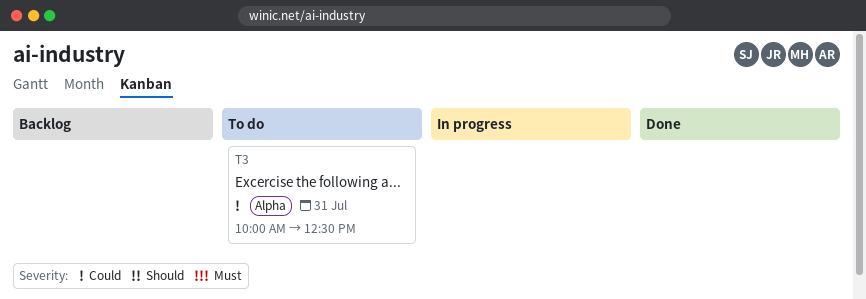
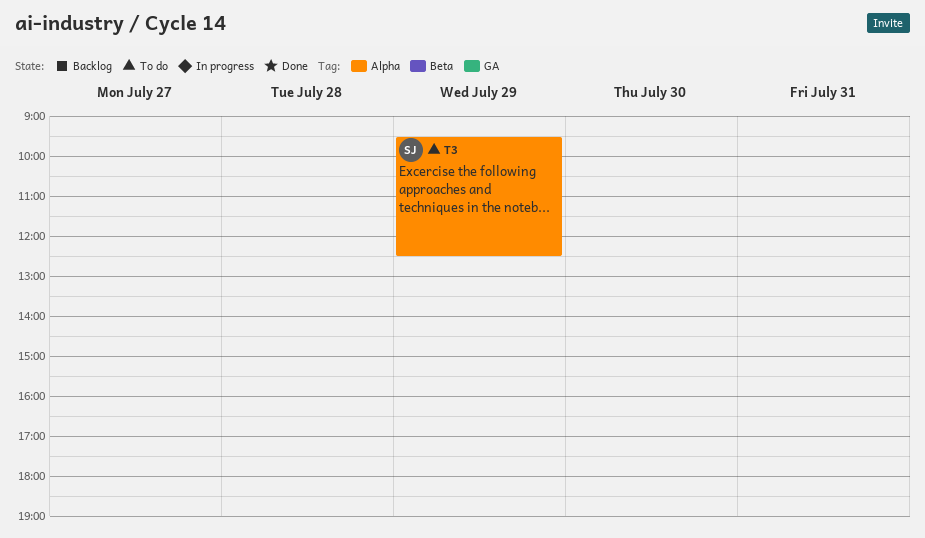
T3, day: Jul 31 -> Jul 29
T3, begins: 10:00 -> 09:30

